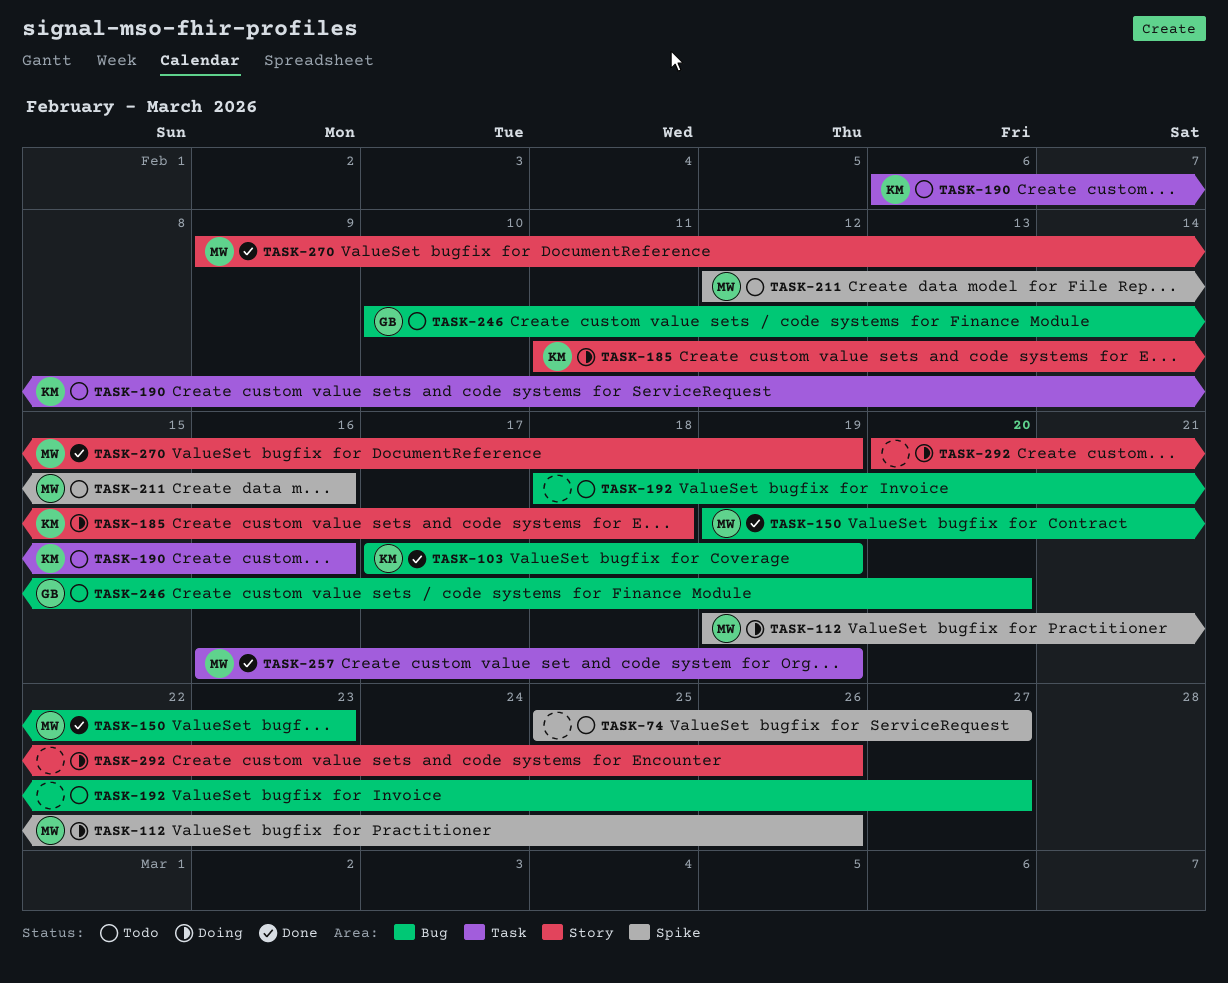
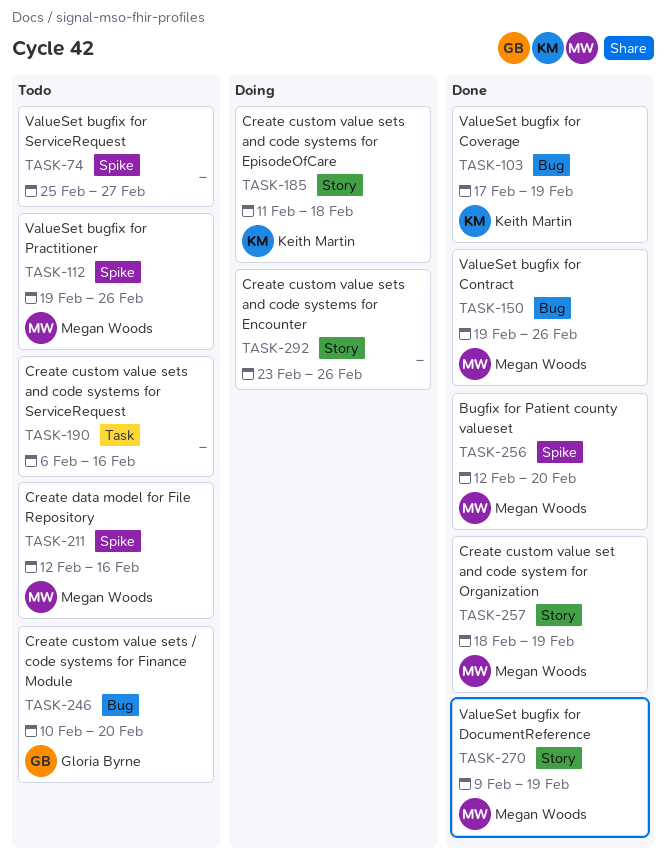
TASK-112, status: Doing -> Todo
TASK-150, due: Feb 23 -> Feb 26
TASK-190, owner: Keith Martin -> none
TASK-192: present -> none
TASK-256: none -> present
TASK-257, label: Task -> Story
TASK-257, start: Feb 16 -> Feb 18
TASK-292, start: Feb 20 -> Feb 23

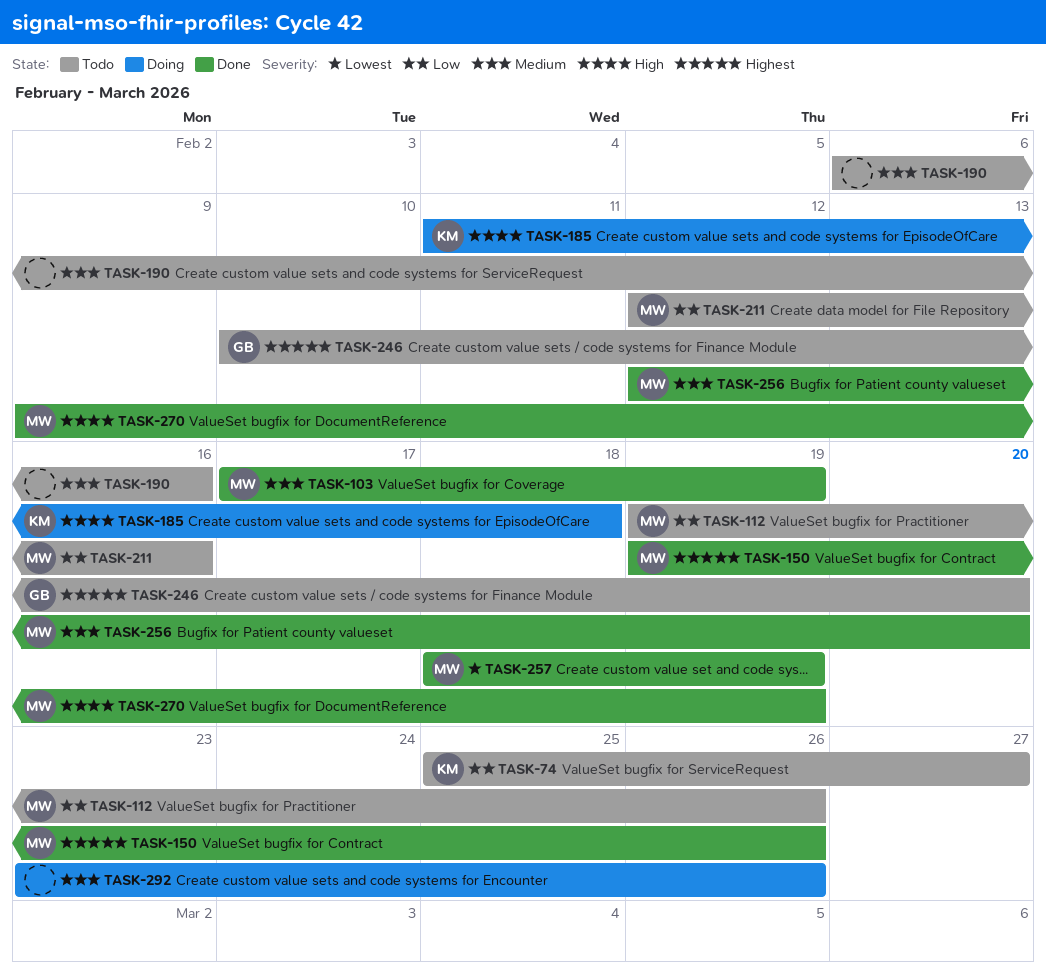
TASK-74, owner: none -> Keith Martin
TASK-103, owner: Keith Martin -> Megan Woods

